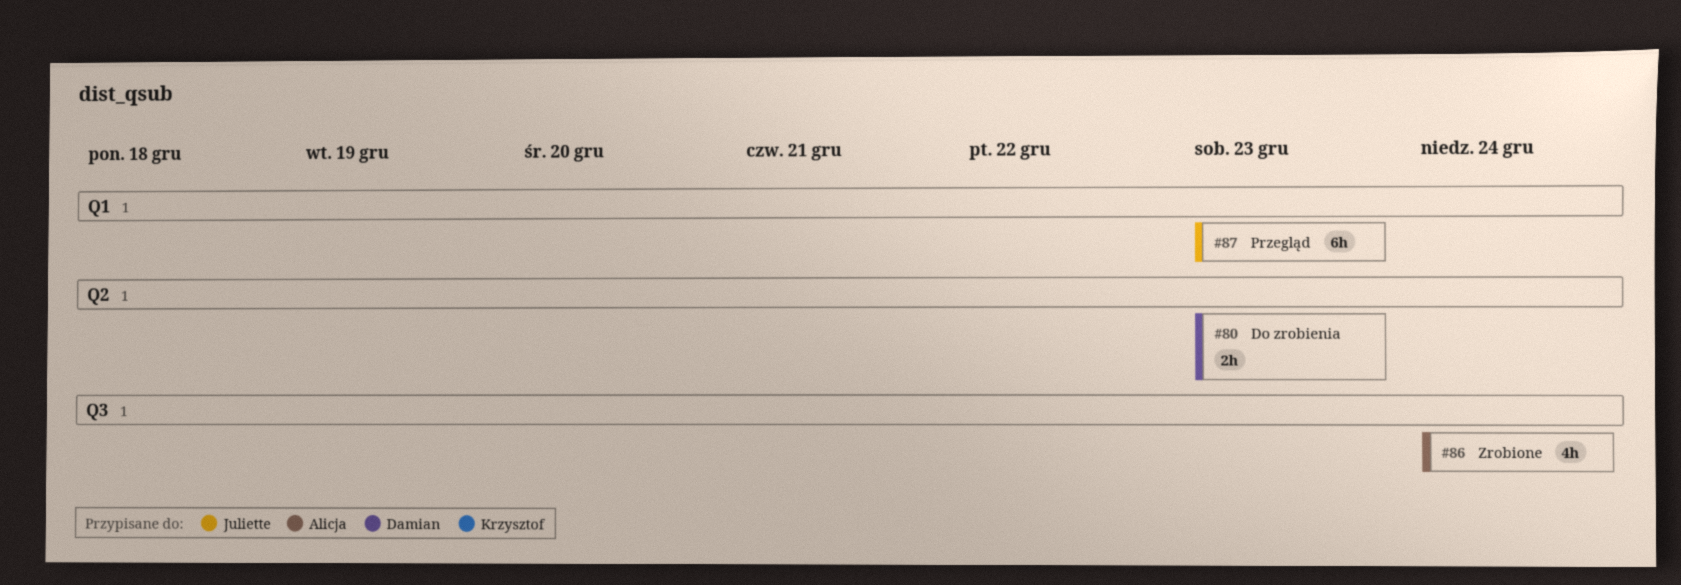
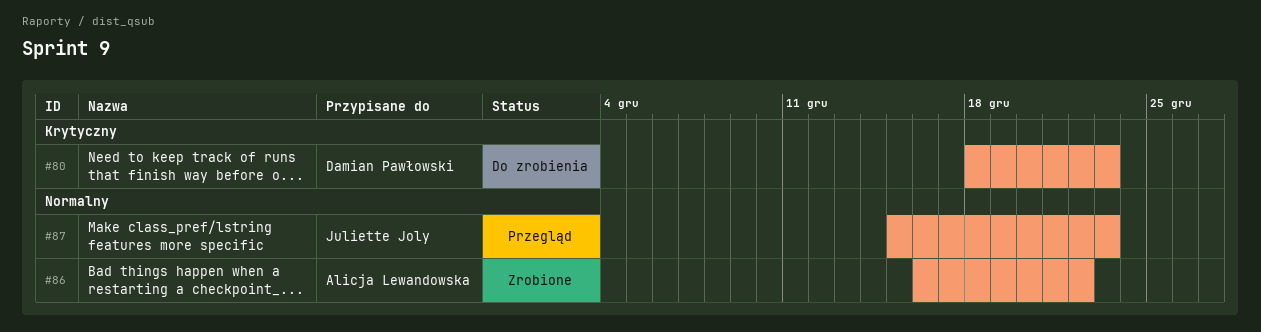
#86, due: Dec 24 -> Dec 22

